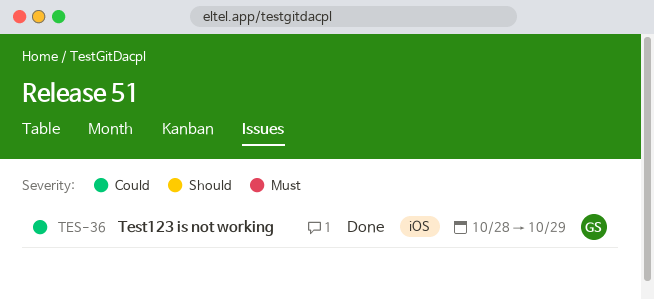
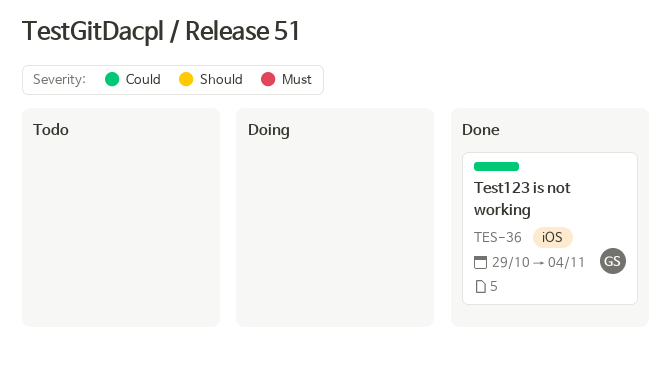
TES-36, start: Oct 28 -> Oct 29
TES-36, due: Oct 29 -> Nov 4

